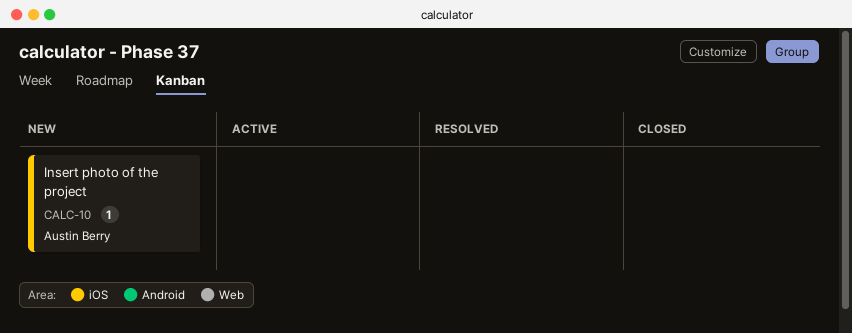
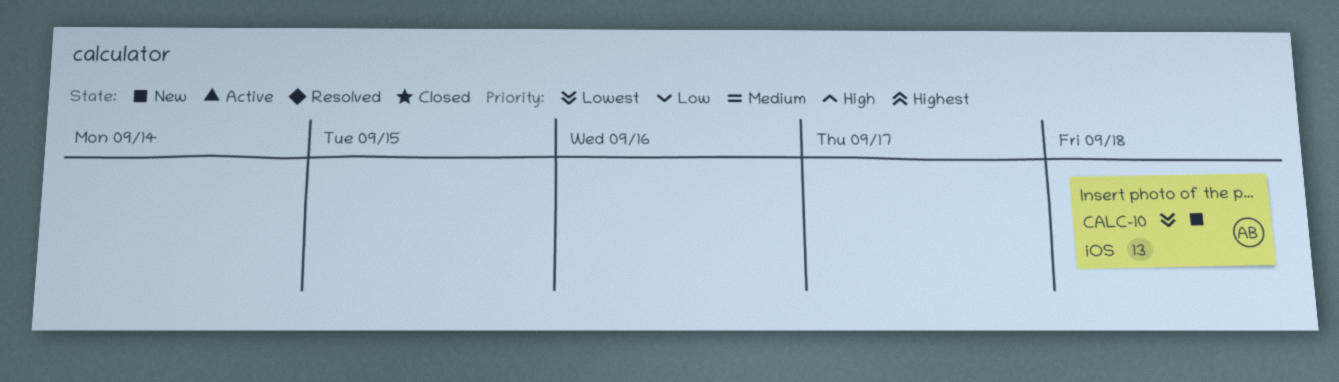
CALC-10, estimate: 1 -> 13

